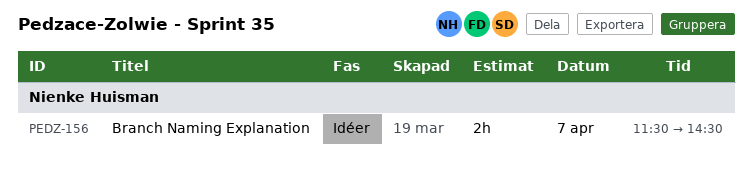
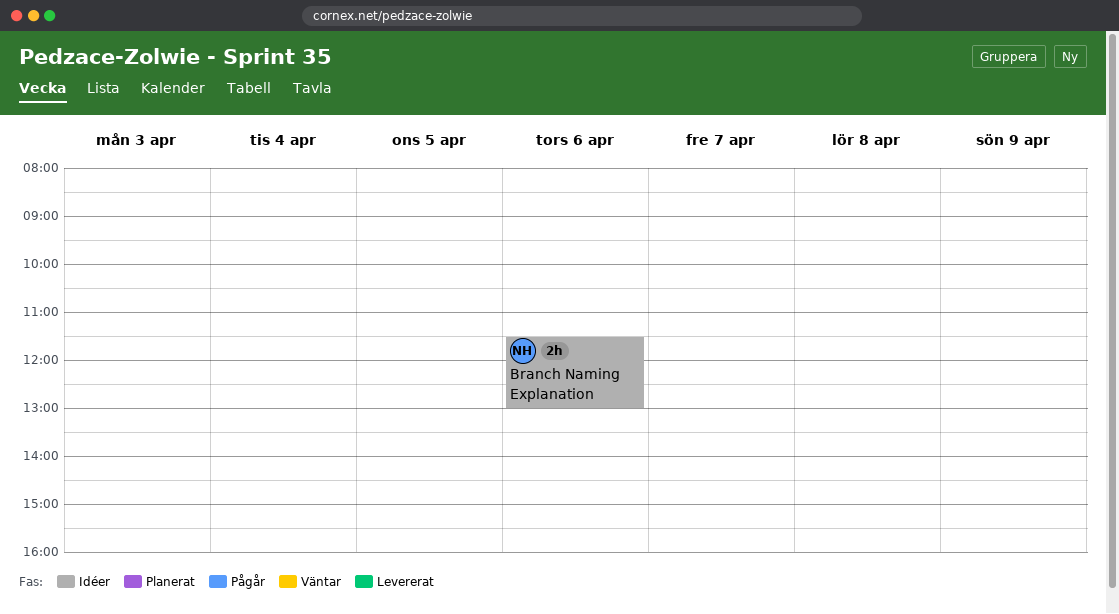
Branch Naming Explanation, day: Apr 7 -> Apr 6
Branch Naming Explanation, ends: 14:30 -> 13:00

